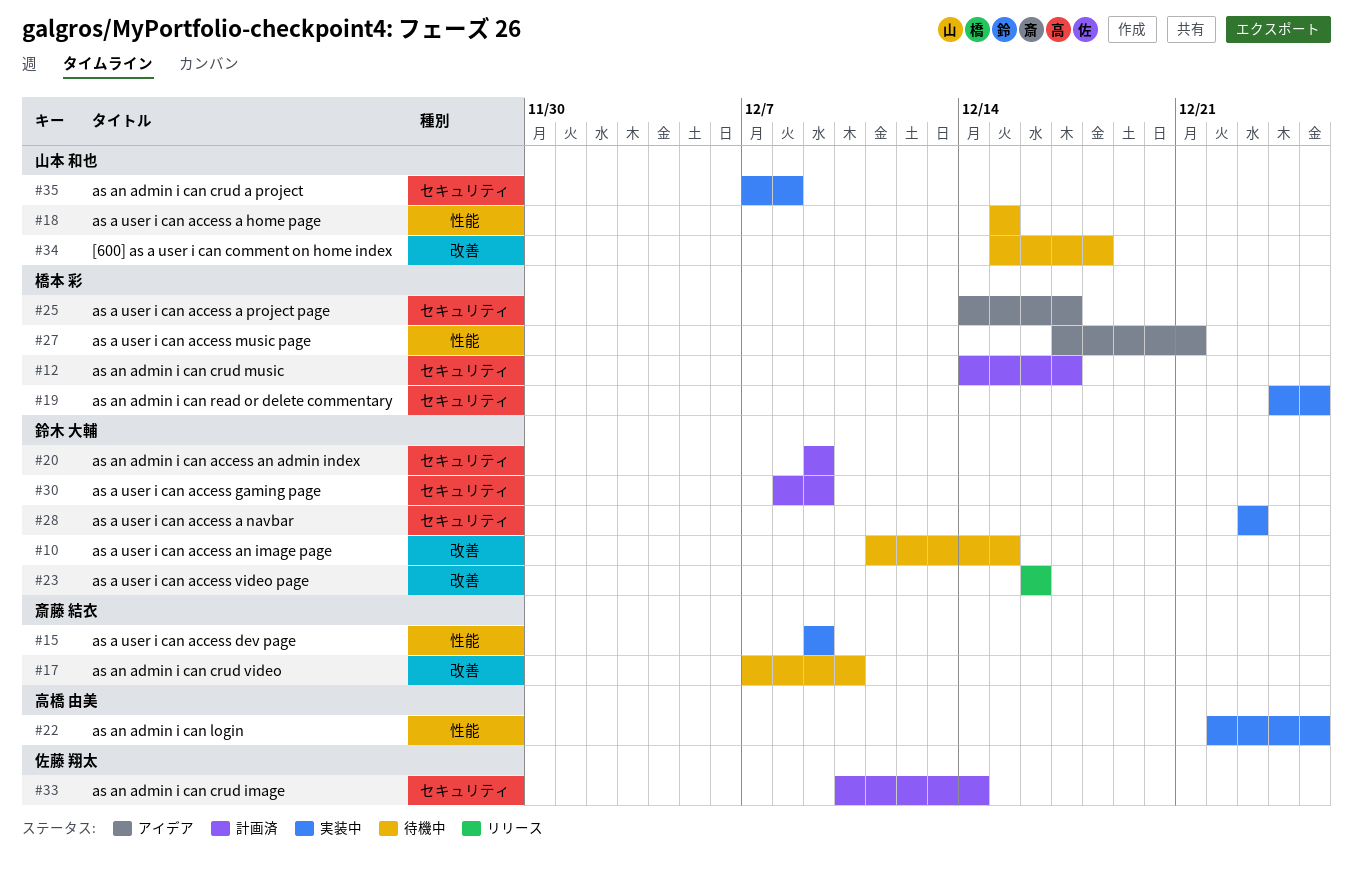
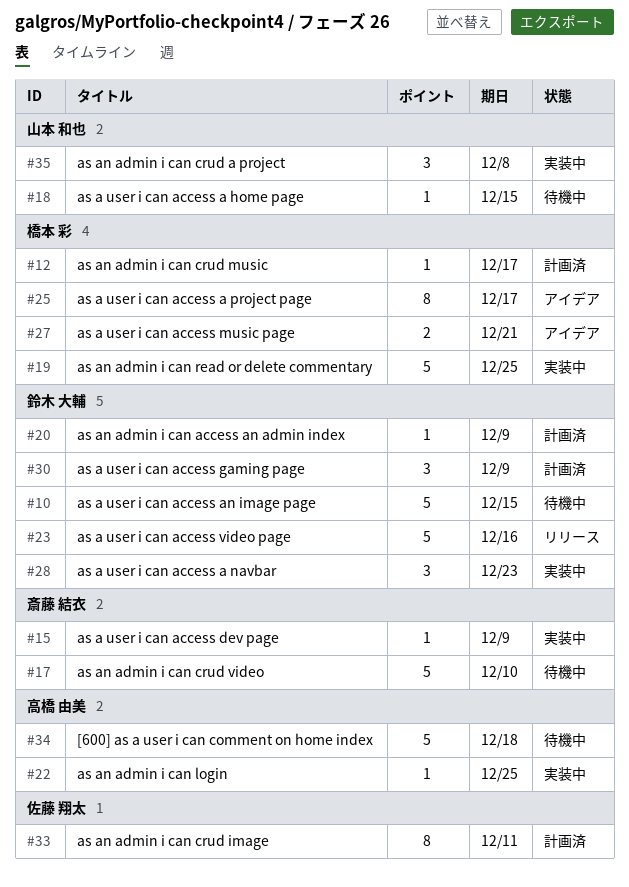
#33, due: Dec 14 -> Dec 11
#34, owner: 山本 和也 -> 高橋 由美

